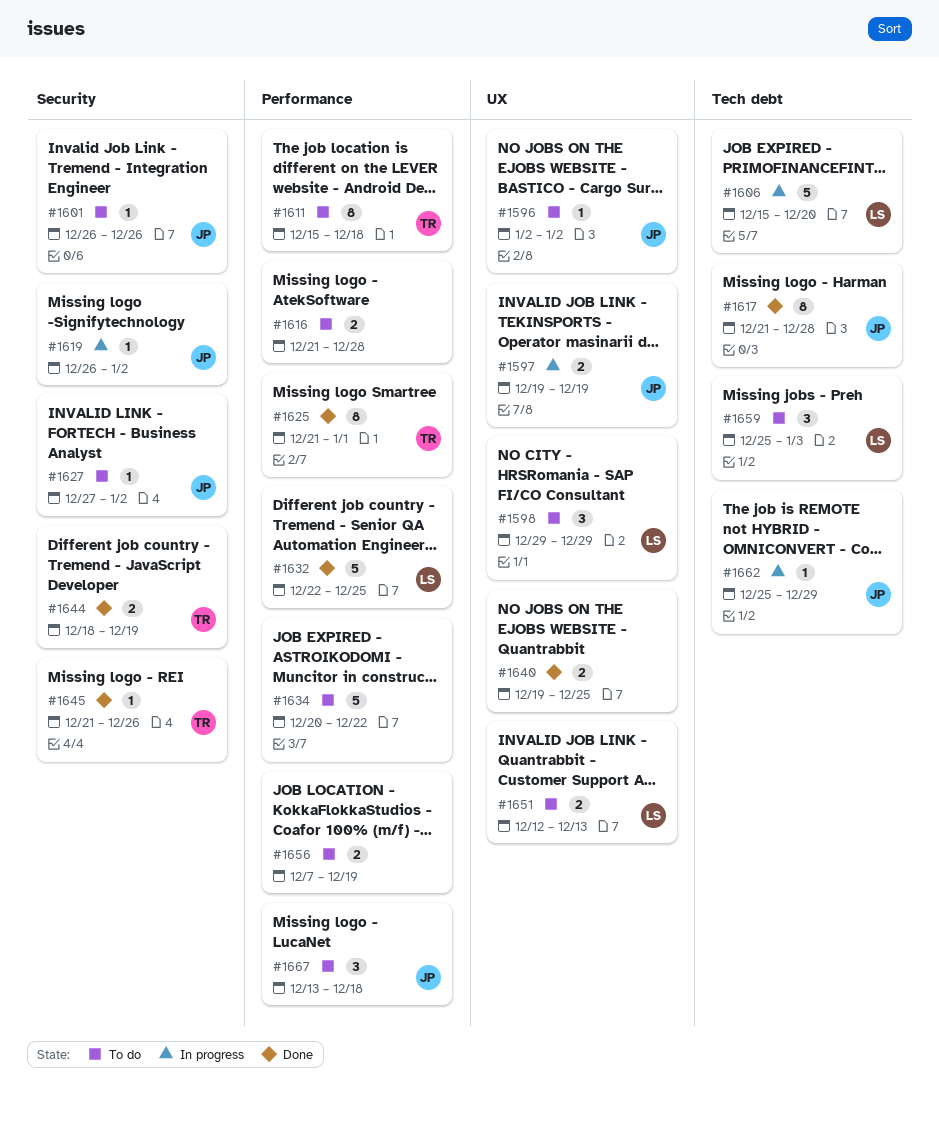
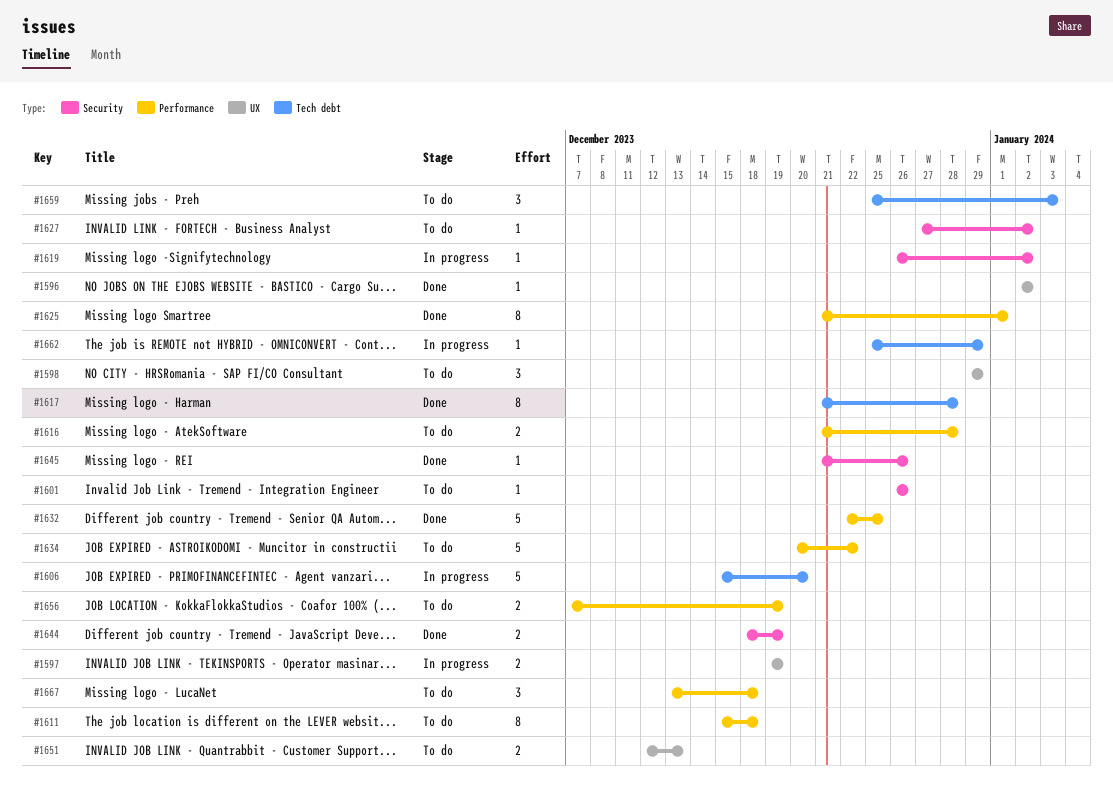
#1596, status: To do -> Done
#1640: present -> none

